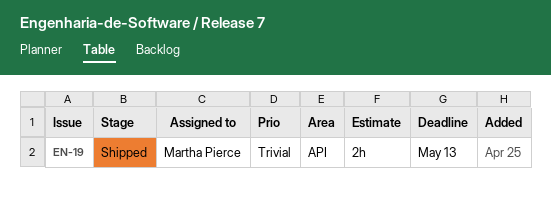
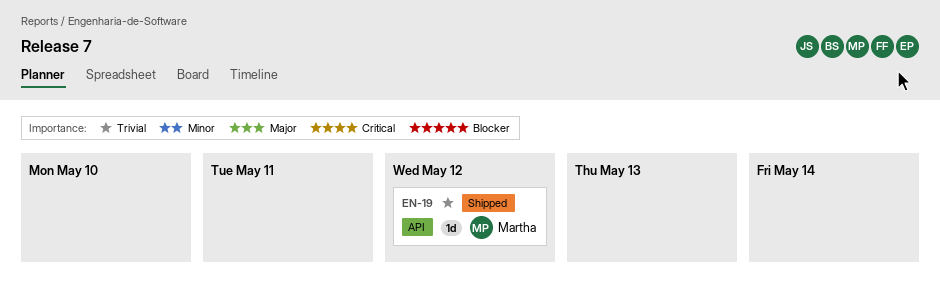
EN-19, estimate: 2h -> 1d
EN-19, due: May 13 -> May 12

